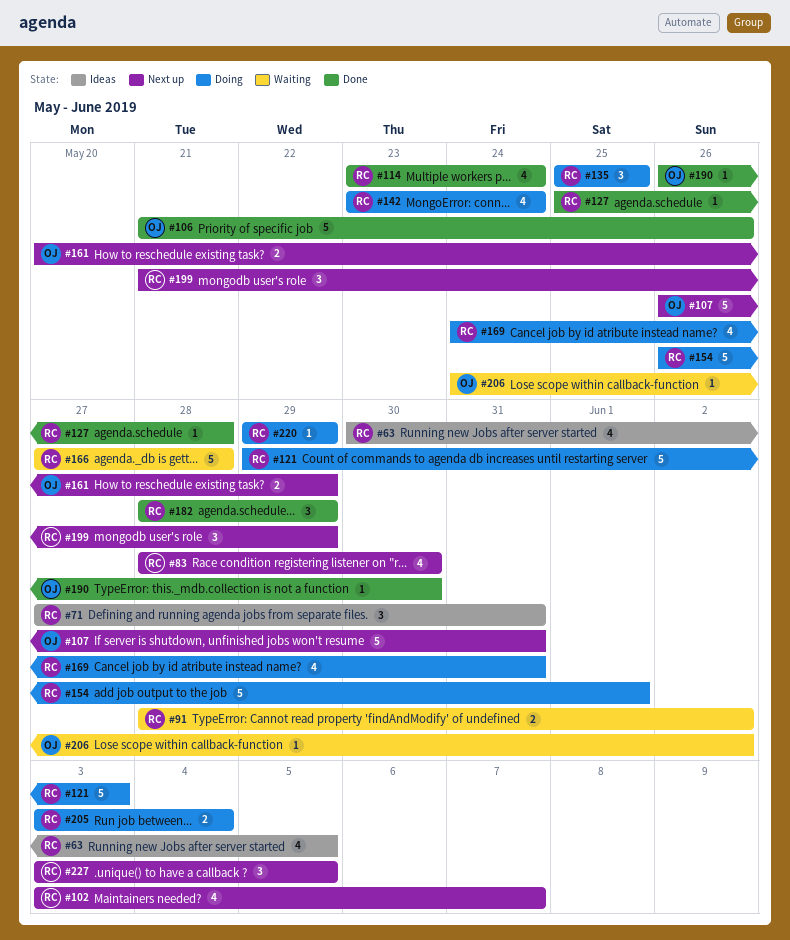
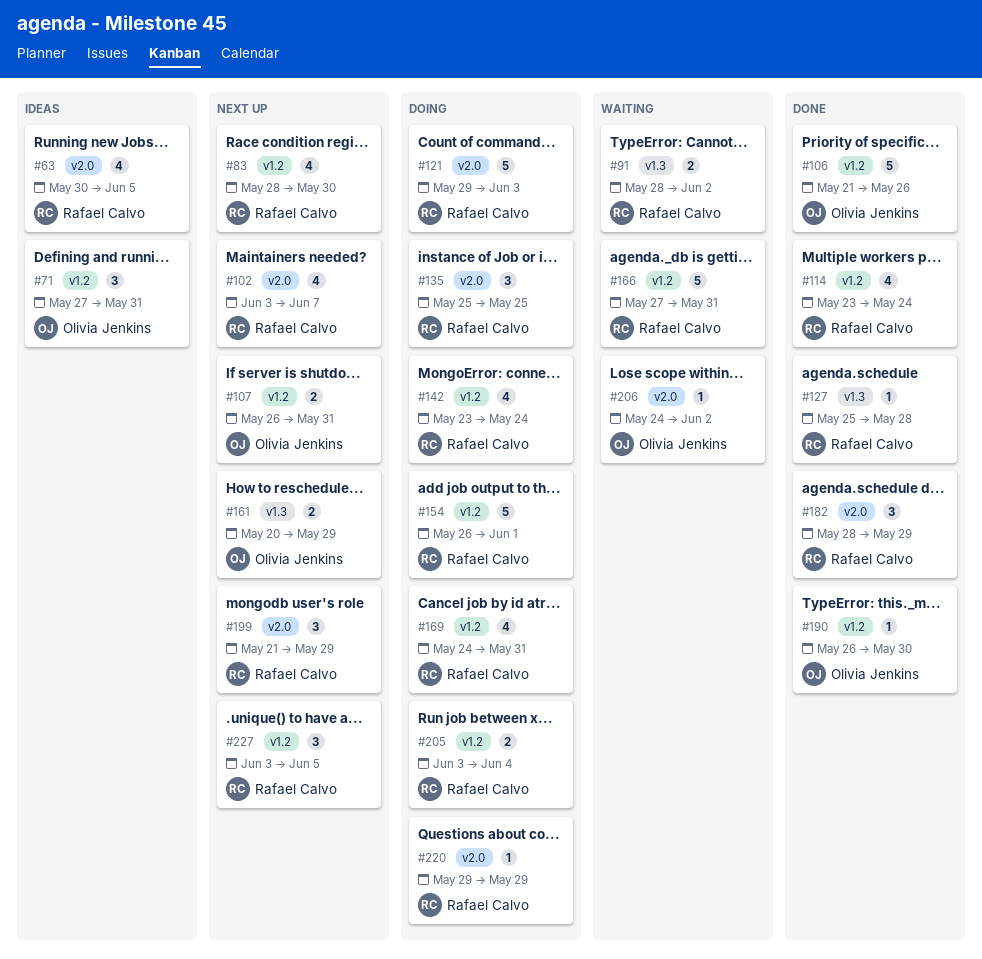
#71, owner: Rafael Calvo -> Olivia Jenkins
#107, estimate: 5 -> 2
#166, due: May 28 -> May 31

